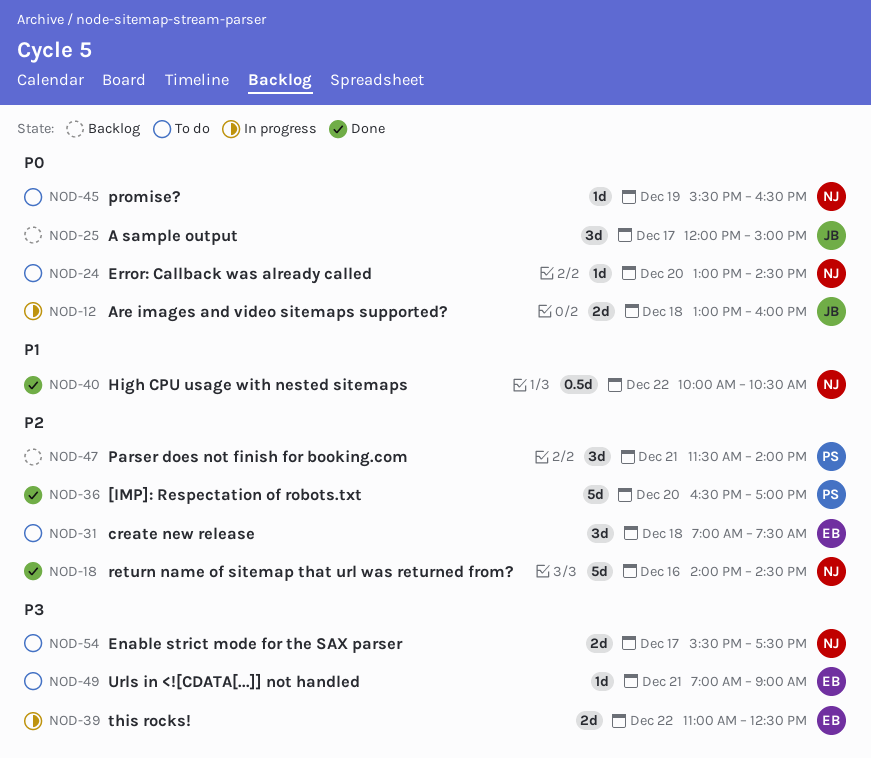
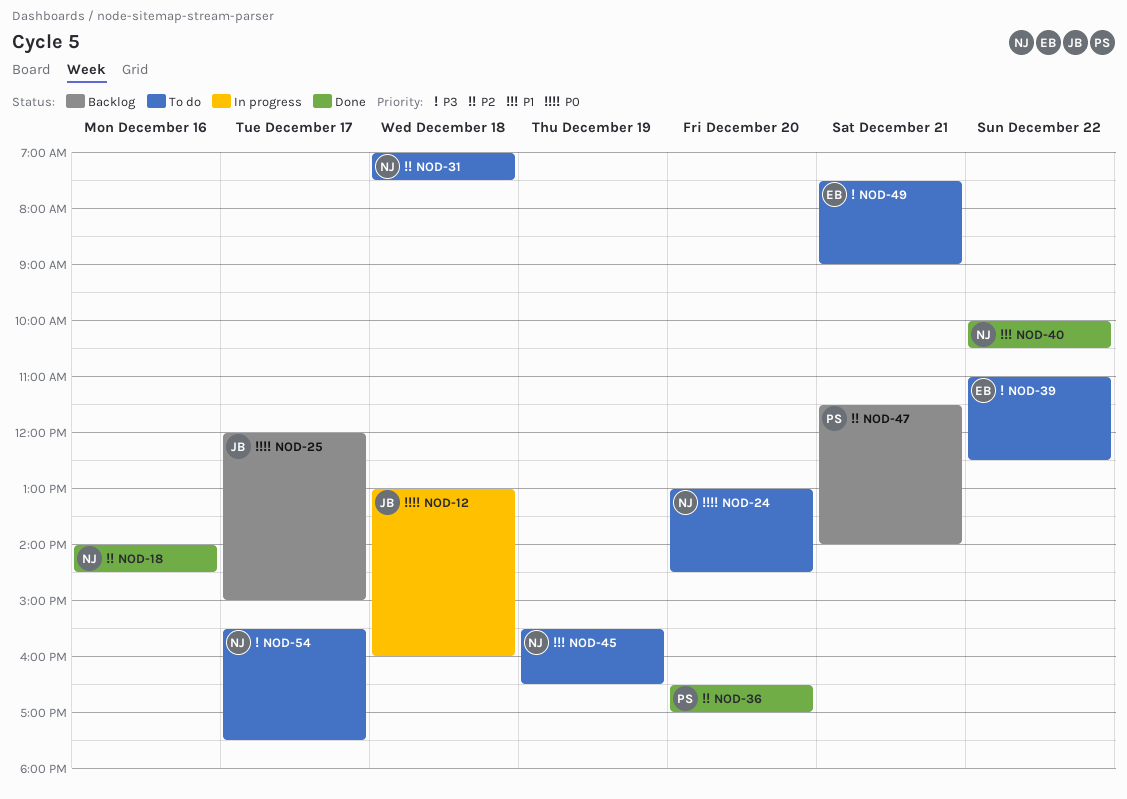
NOD-31, owner: EB -> NJ
NOD-39, status: In progress -> To do
NOD-45, priority: P0 -> P1
NOD-49, begins: 07:00 -> 07:30

